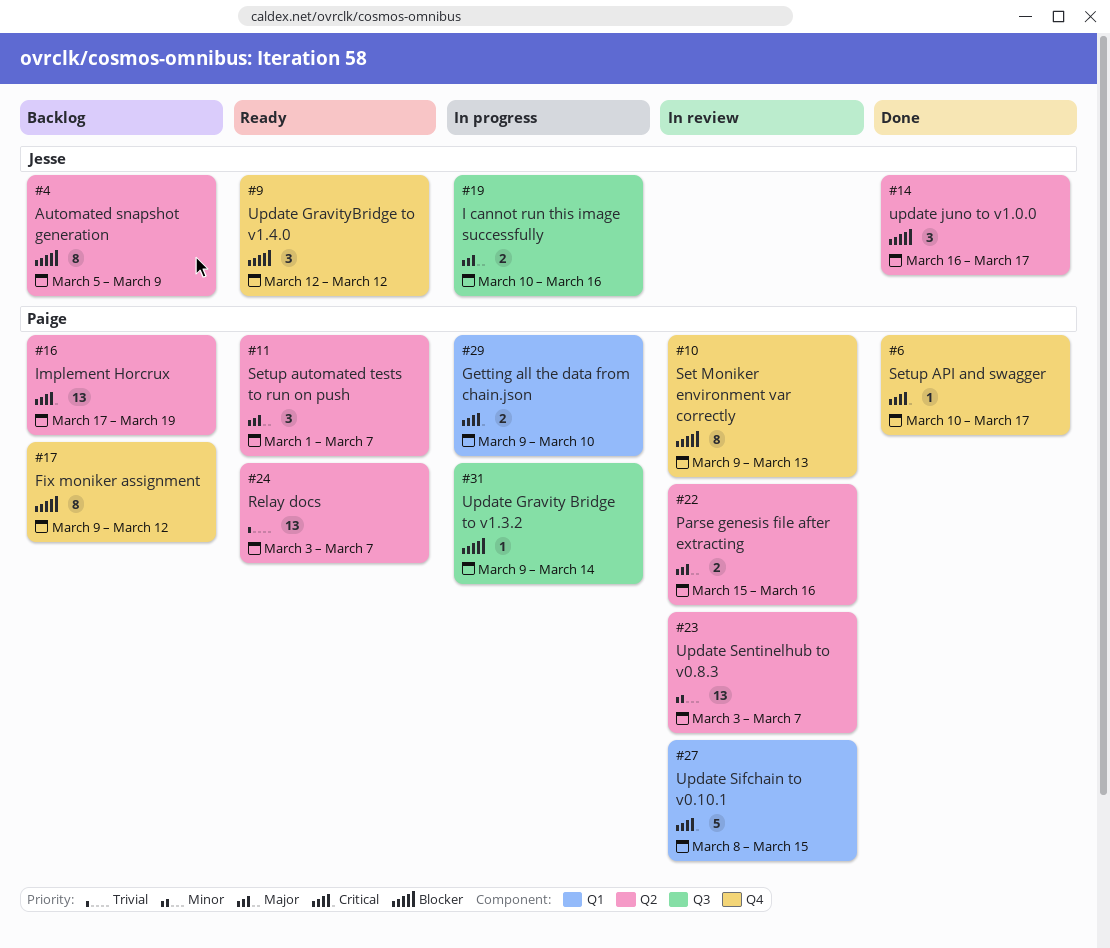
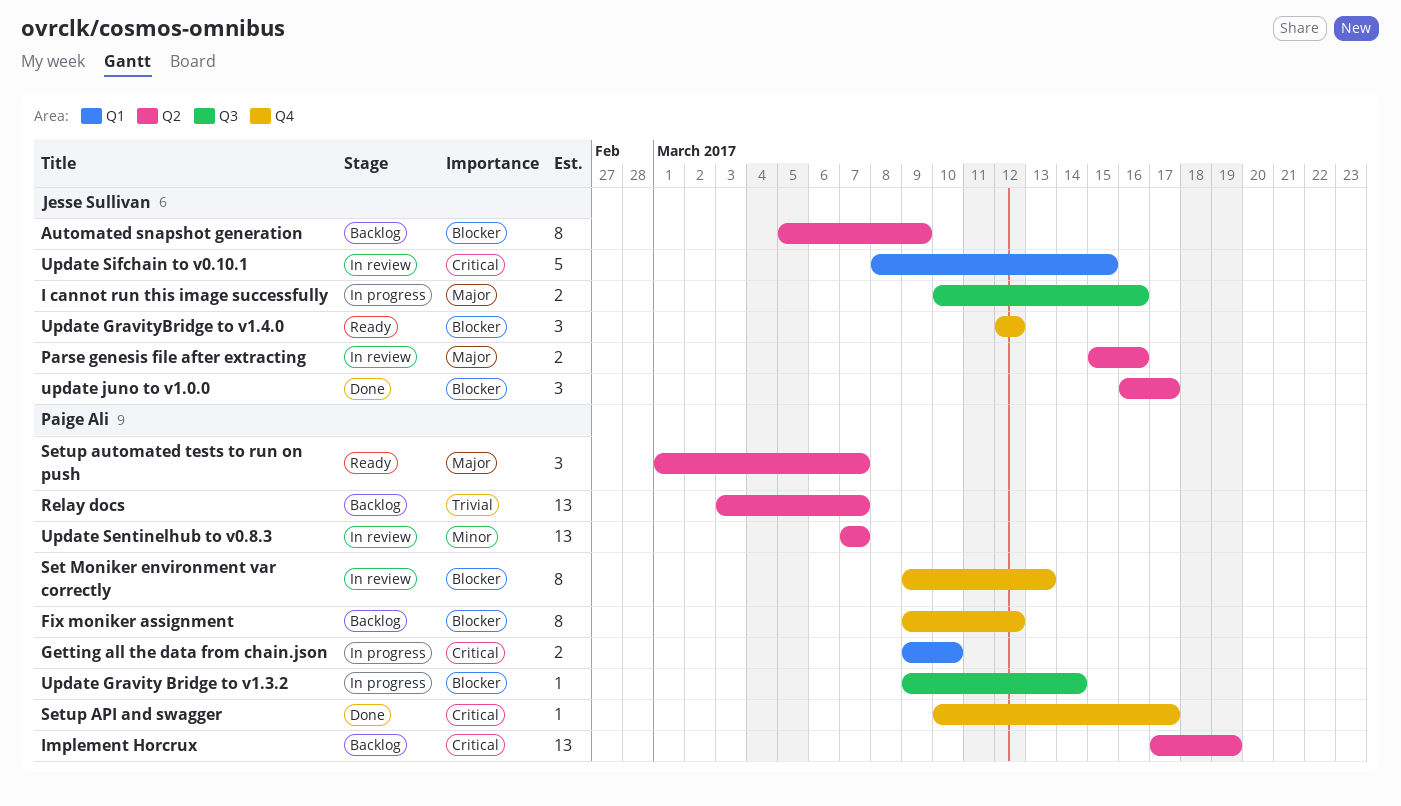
Parse genesis file after extracting, owner: Paige Ali -> Jesse Sullivan
Relay docs, status: Ready -> Backlog
Update Sentinelhub to v0.8.3, start: Mar 3 -> Mar 7
Update Sifchain to v0.10.1, owner: Paige Ali -> Jesse Sullivan

